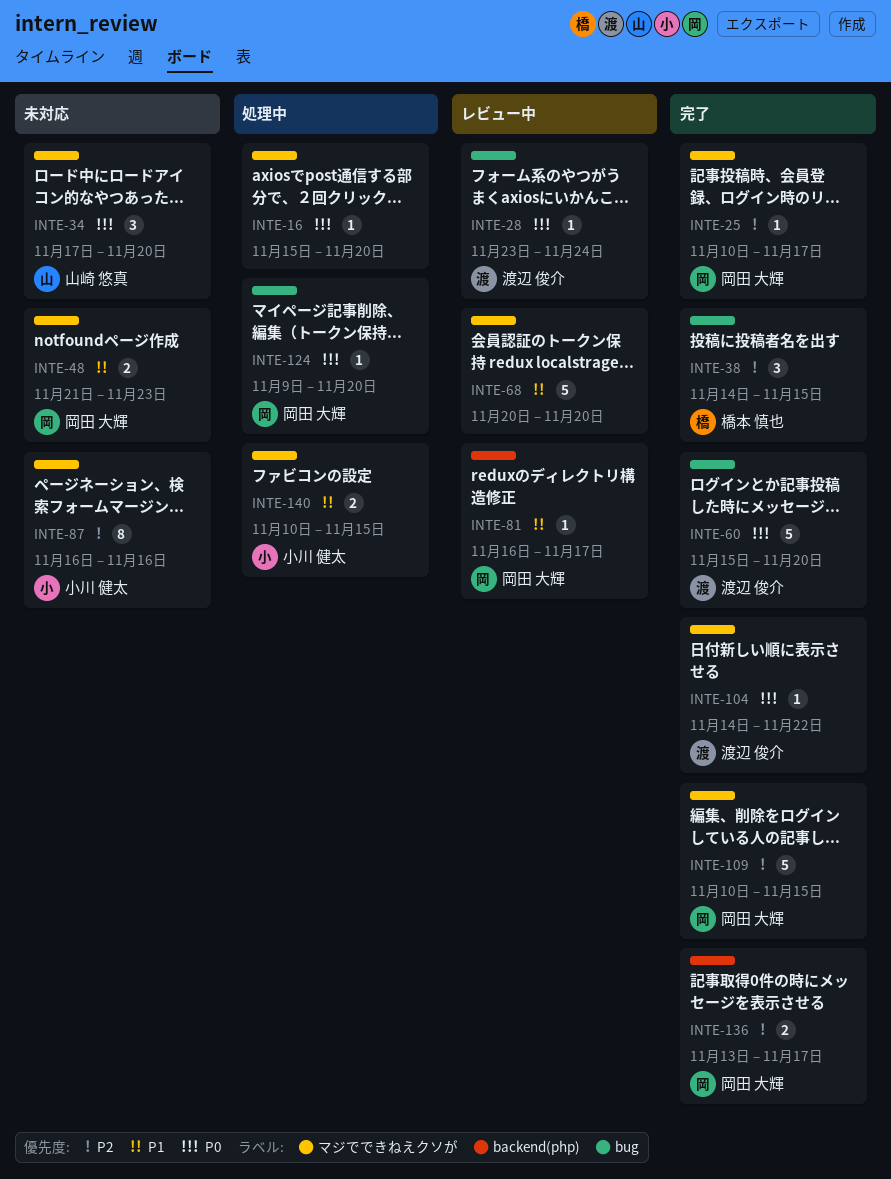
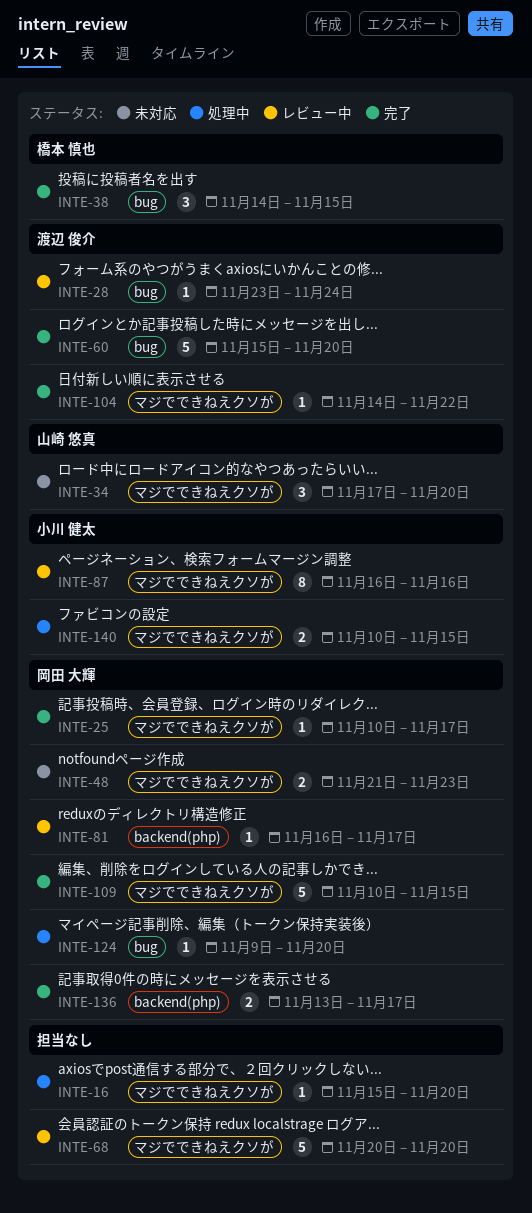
INTE-87, status: 未対応 -> レビュー中

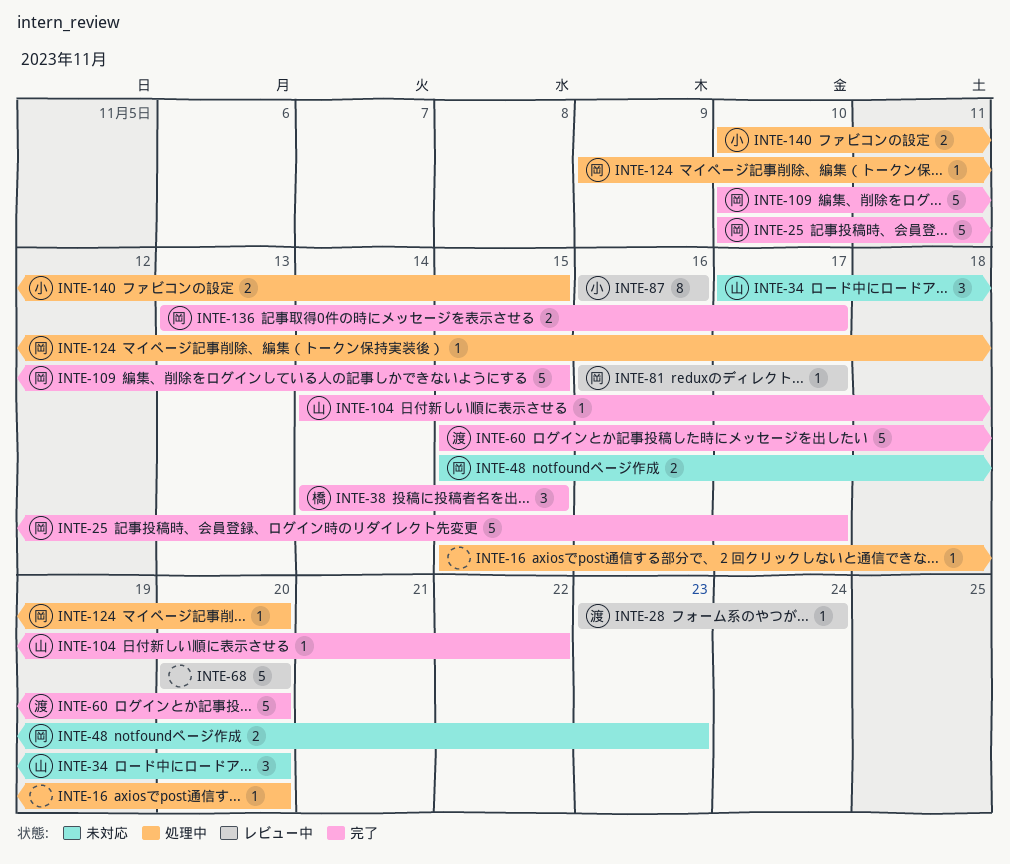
INTE-25, estimate: 1 -> 5
INTE-48, start: Nov 21 -> Nov 15
INTE-104, owner: 渡辺 俊介 -> 山崎 悠真

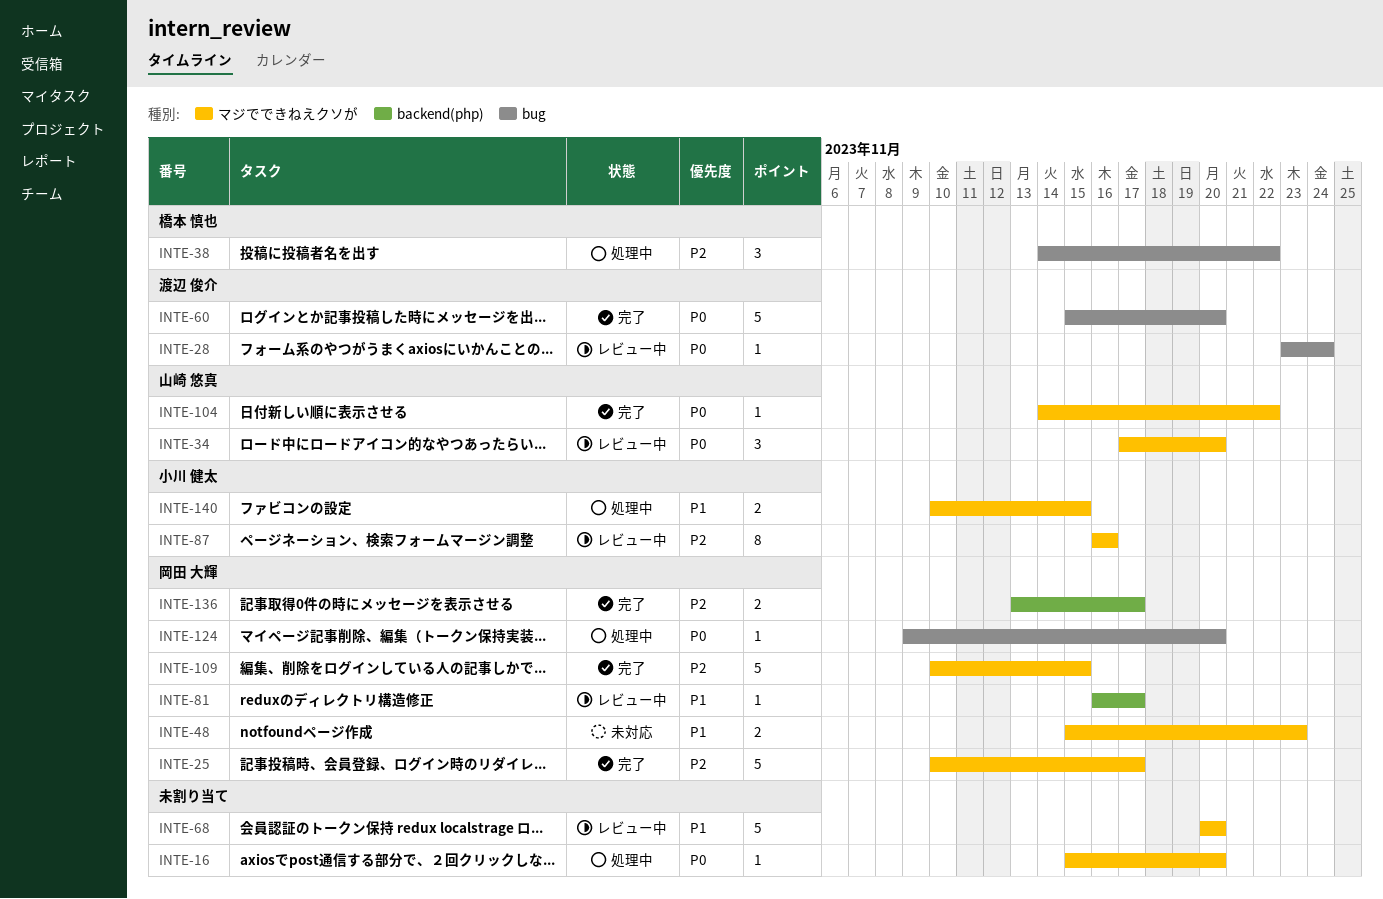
INTE-34, status: 未対応 -> レビュー中
INTE-38, status: 完了 -> 処理中
INTE-38, due: Nov 15 -> Nov 22

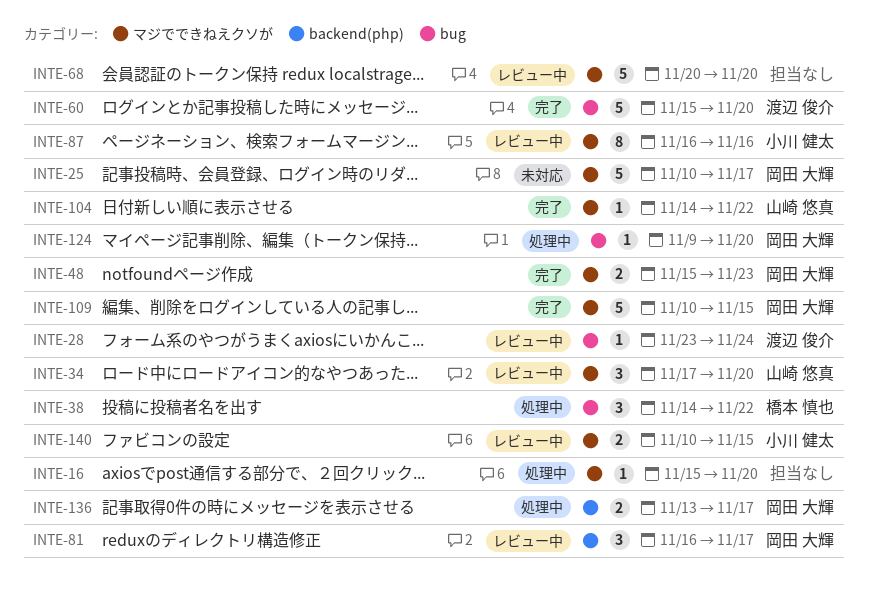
INTE-25, status: 完了 -> 未対応
INTE-48, status: 未対応 -> 完了
INTE-81, estimate: 1 -> 3
INTE-136, status: 完了 -> 処理中
INTE-140, status: 処理中 -> レビュー中

